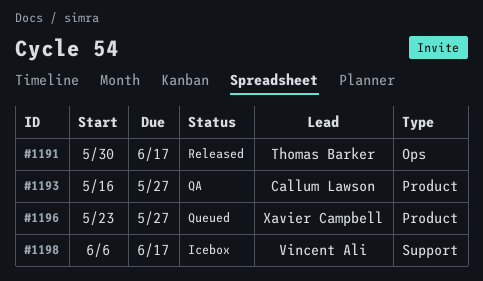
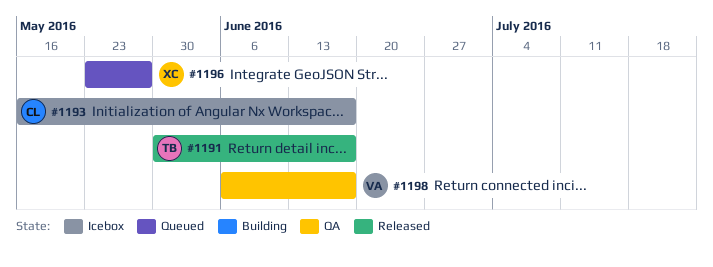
#1193, status: QA -> Icebox
#1193, due: May 27 -> Jun 17
#1198, status: Icebox -> QA

